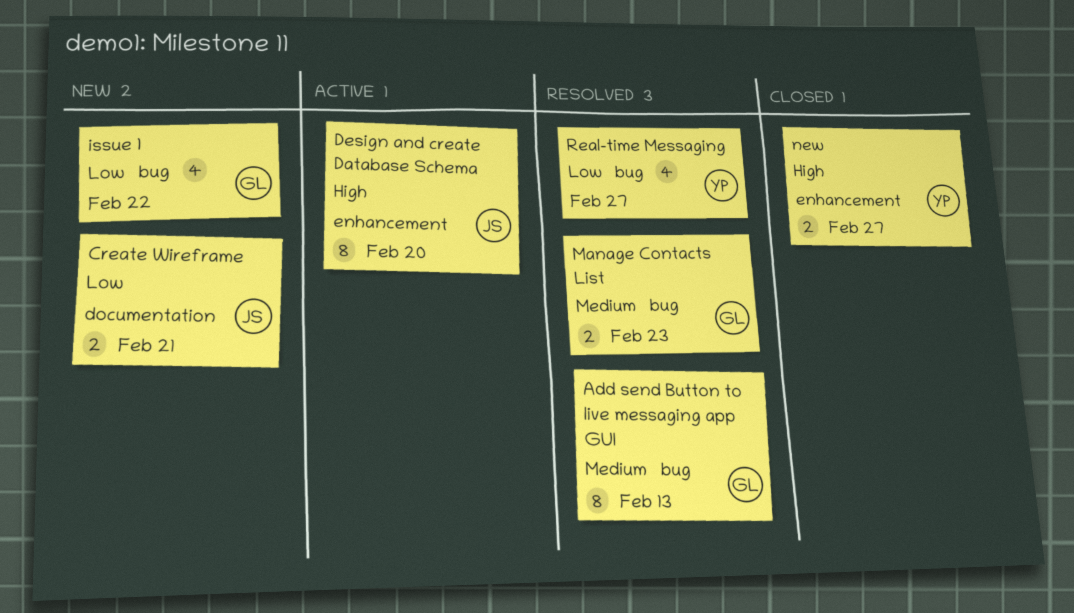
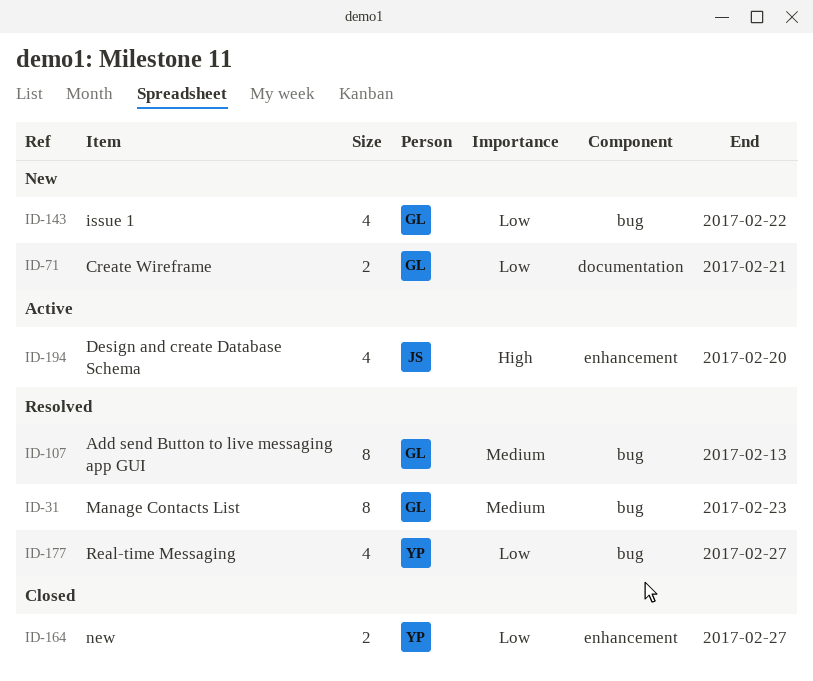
Create Wireframe, owner: JS -> GL
Design and create Database Schema, estimate: 8 -> 4
Manage Contacts List, estimate: 2 -> 8
new, priority: High -> Low

